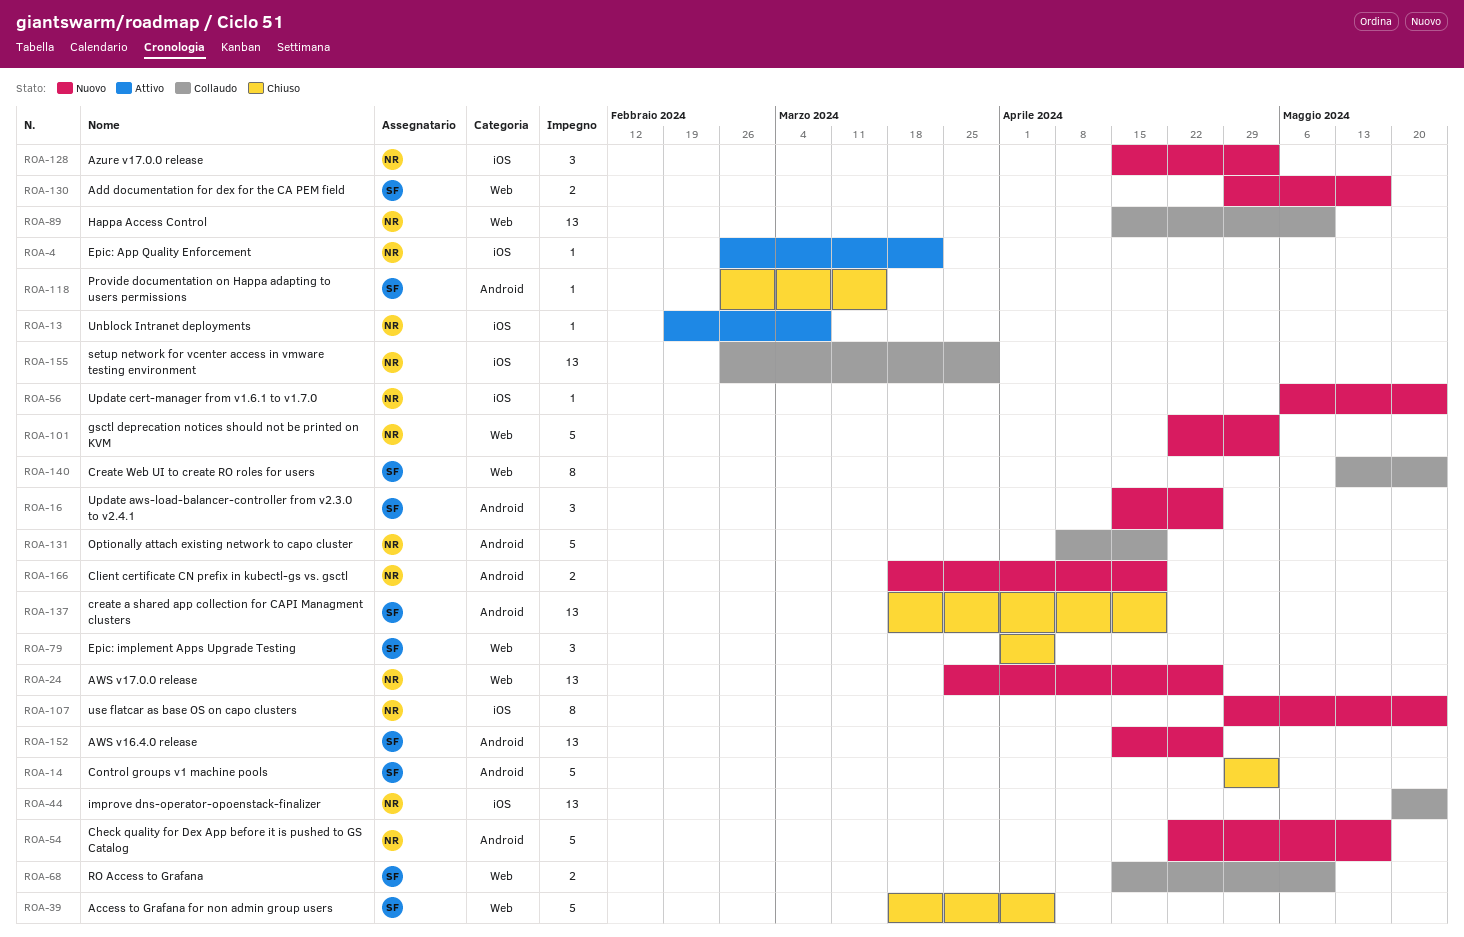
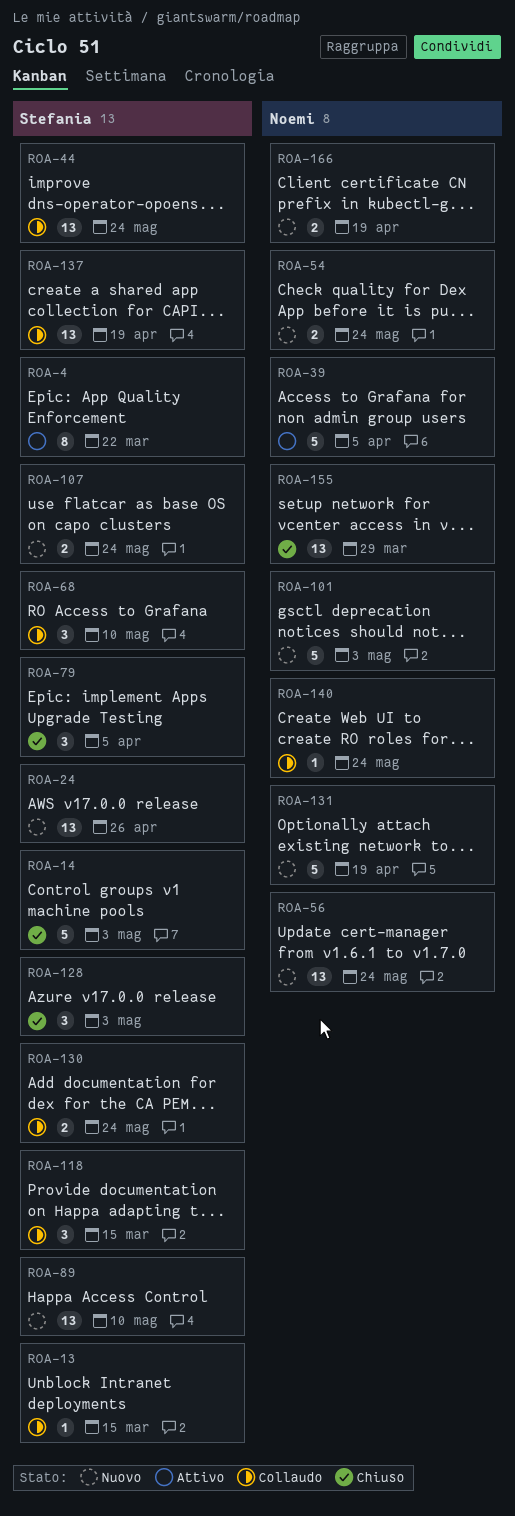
ROA-4, owner: Noemi -> Stefania
ROA-4, estimate: 1 -> 8
ROA-13, status: Attivo -> Collaudo
ROA-13, owner: Noemi -> Stefania
ROA-13, due: Mar 8 -> Mar 15
ROA-16: present -> none
ROA-24, owner: Noemi -> Stefania
ROA-39, status: Chiuso -> Attivo
ROA-39, owner: Stefania -> Noemi
ROA-44, owner: Noemi -> Stefania
ROA-54, estimate: 5 -> 2
ROA-54, due: May 17 -> May 24
ROA-56, estimate: 1 -> 13
ROA-68, estimate: 2 -> 3
ROA-89, status: Collaudo -> Nuovo
ROA-89, owner: Noemi -> Stefania
ROA-107, owner: Noemi -> Stefania
ROA-107, estimate: 8 -> 2
ROA-118, status: Chiuso -> Collaudo
ROA-118, estimate: 1 -> 3
ROA-128, status: Nuovo -> Chiuso
ROA-128, owner: Noemi -> Stefania
ROA-130, status: Nuovo -> Collaudo
ROA-130, due: May 17 -> May 24
ROA-131, status: Collaudo -> Nuovo
ROA-137, status: Chiuso -> Collaudo
ROA-140, owner: Stefania -> Noemi
ROA-140, estimate: 8 -> 1
ROA-152: present -> none
ROA-155, status: Collaudo -> Chiuso

